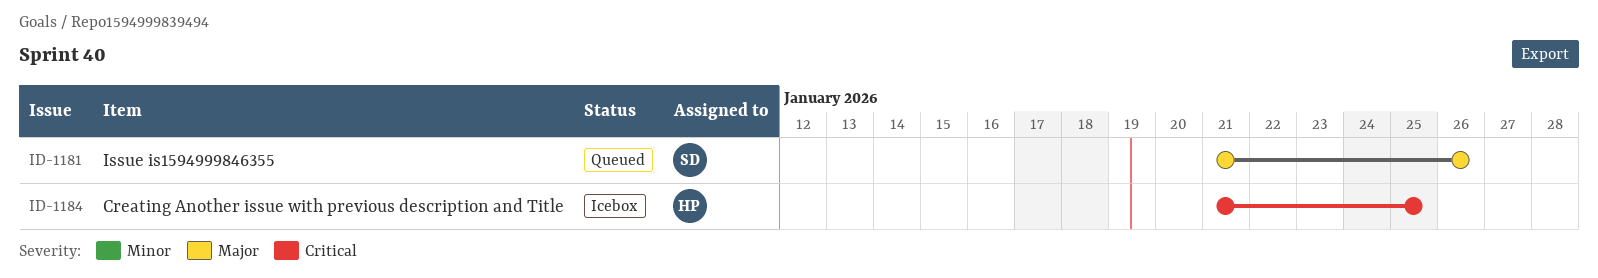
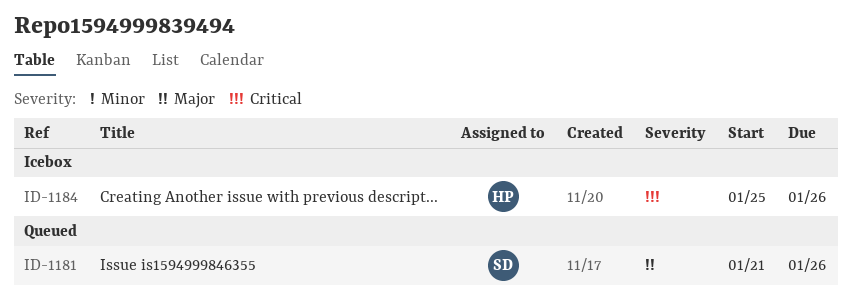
ID-1184, start: Jan 21 -> Jan 25
ID-1184, due: Jan 25 -> Jan 26

